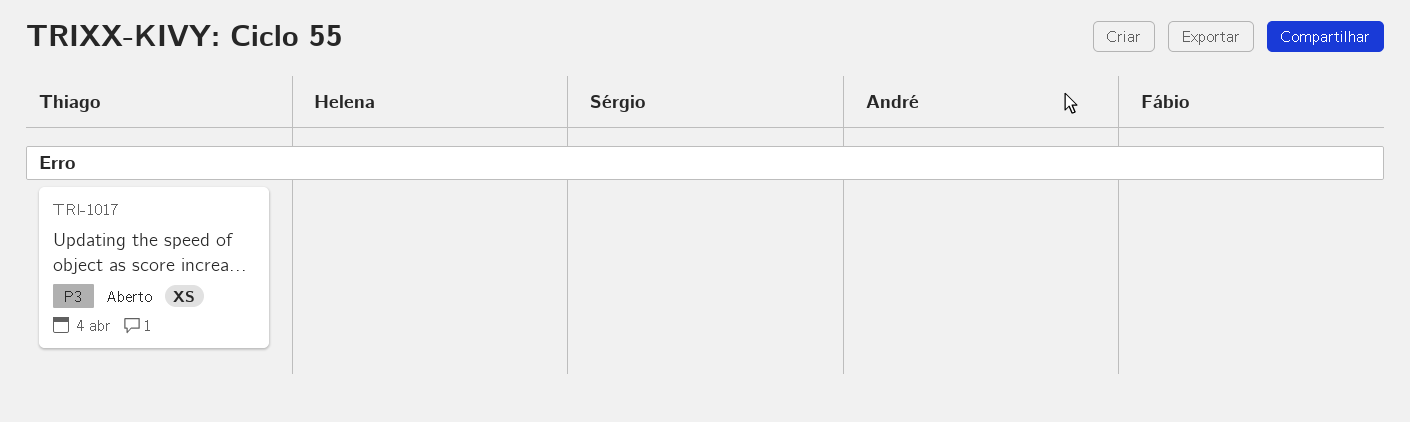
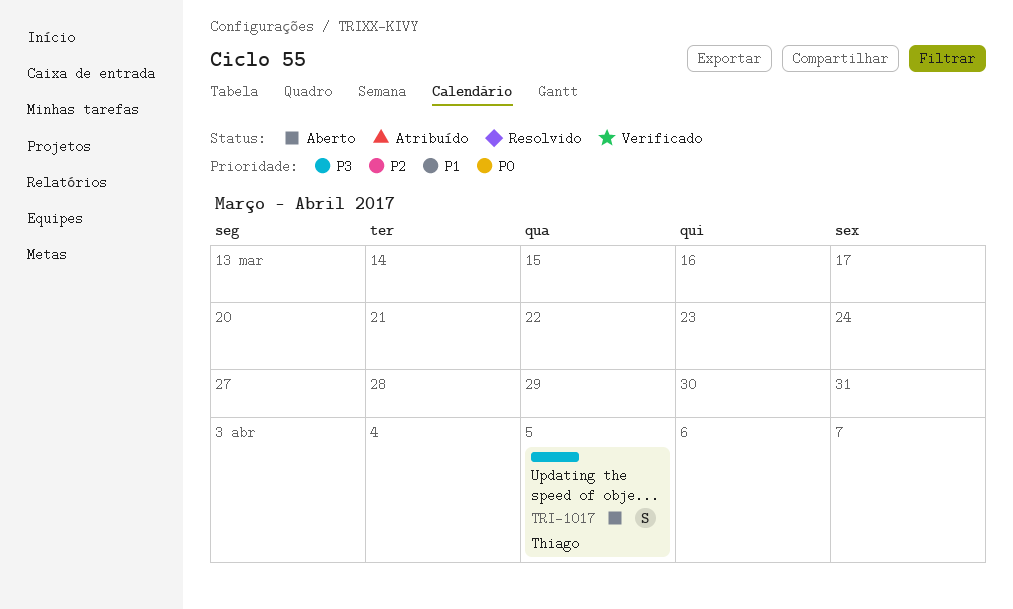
TRI-1017, estimate: XS -> S
TRI-1017, due: Apr 4 -> Apr 5

